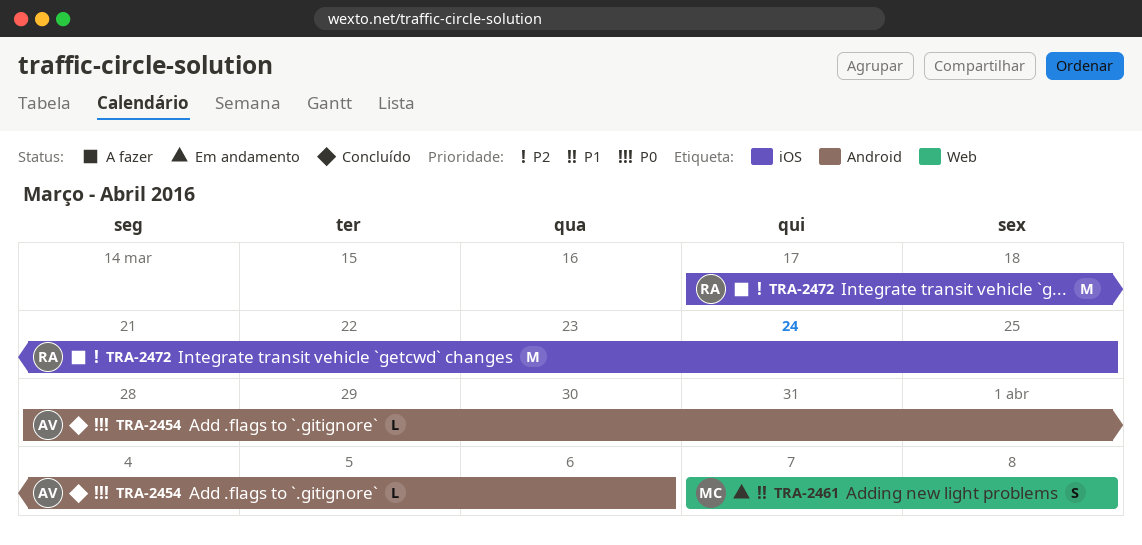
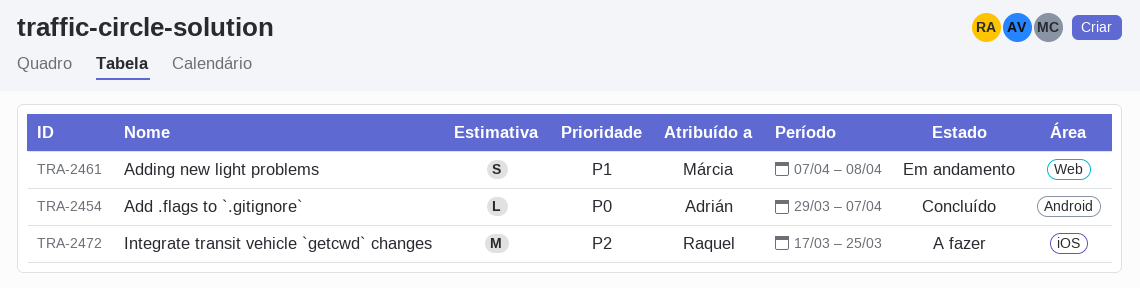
TRA-2454, start: Mar 28 -> Mar 29
TRA-2454, due: Apr 6 -> Apr 7

